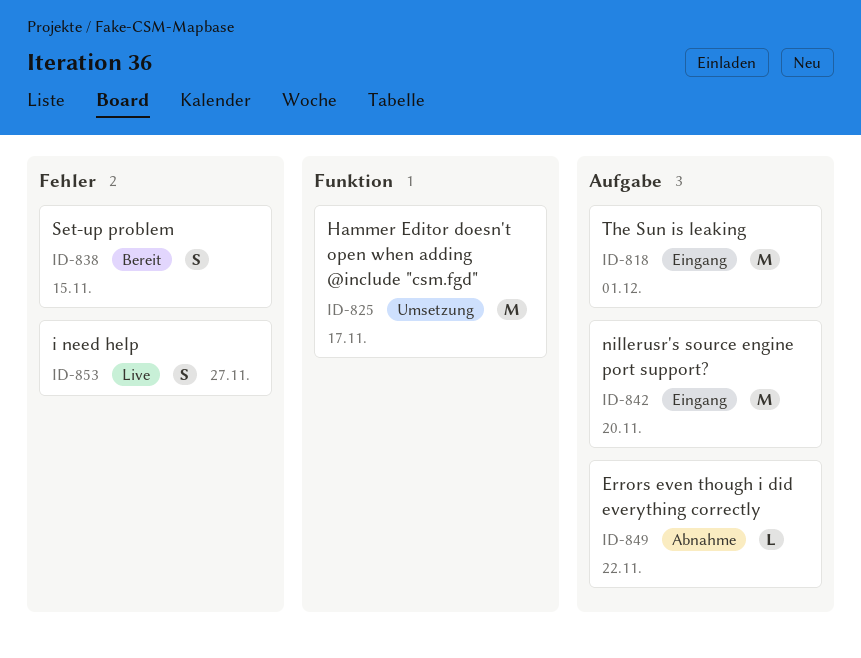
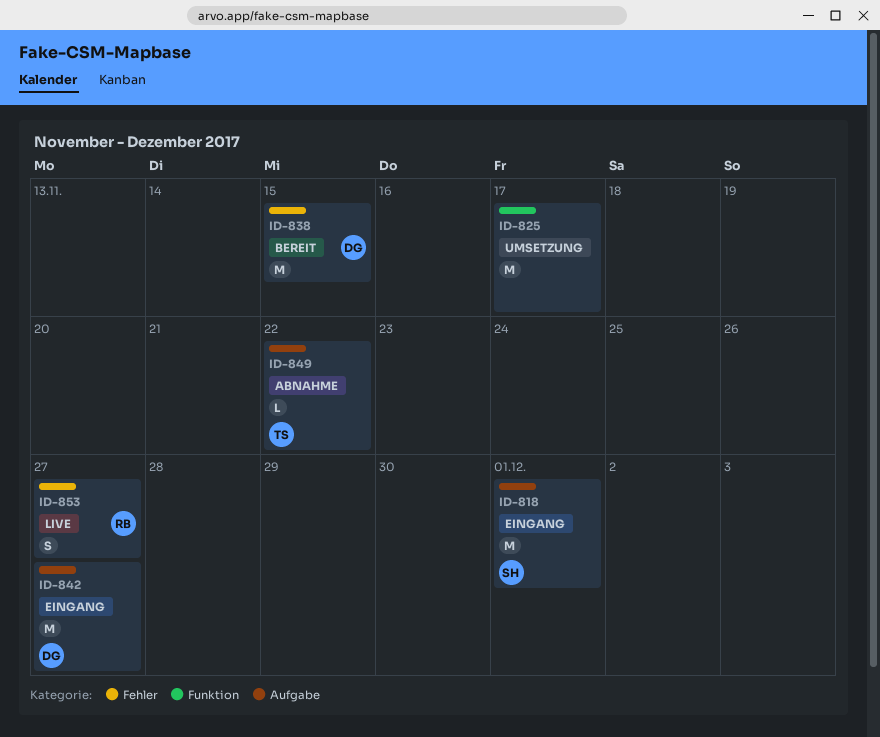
ID-838, estimate: S -> M
ID-842, due: Nov 20 -> Nov 27

